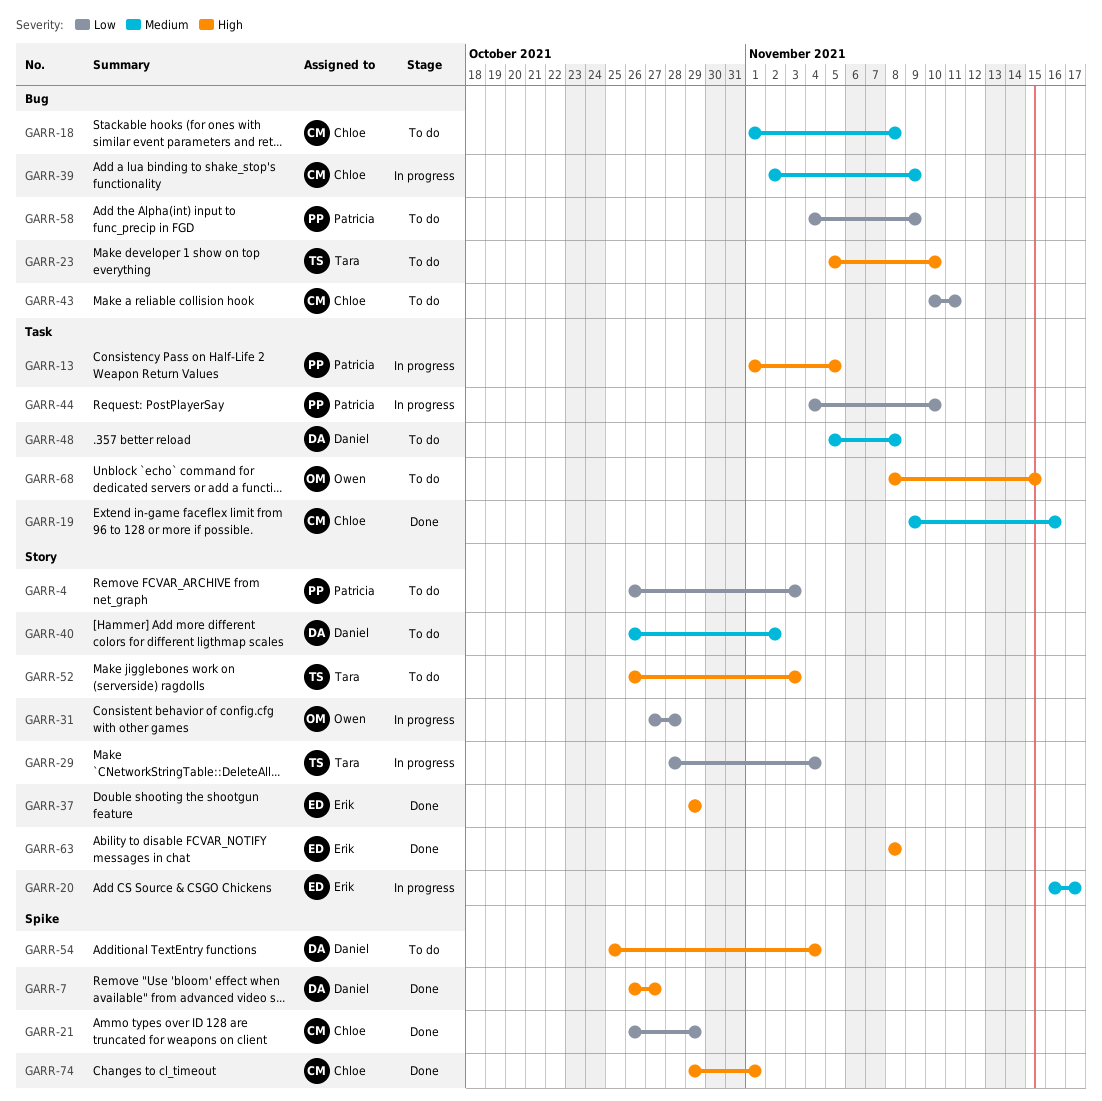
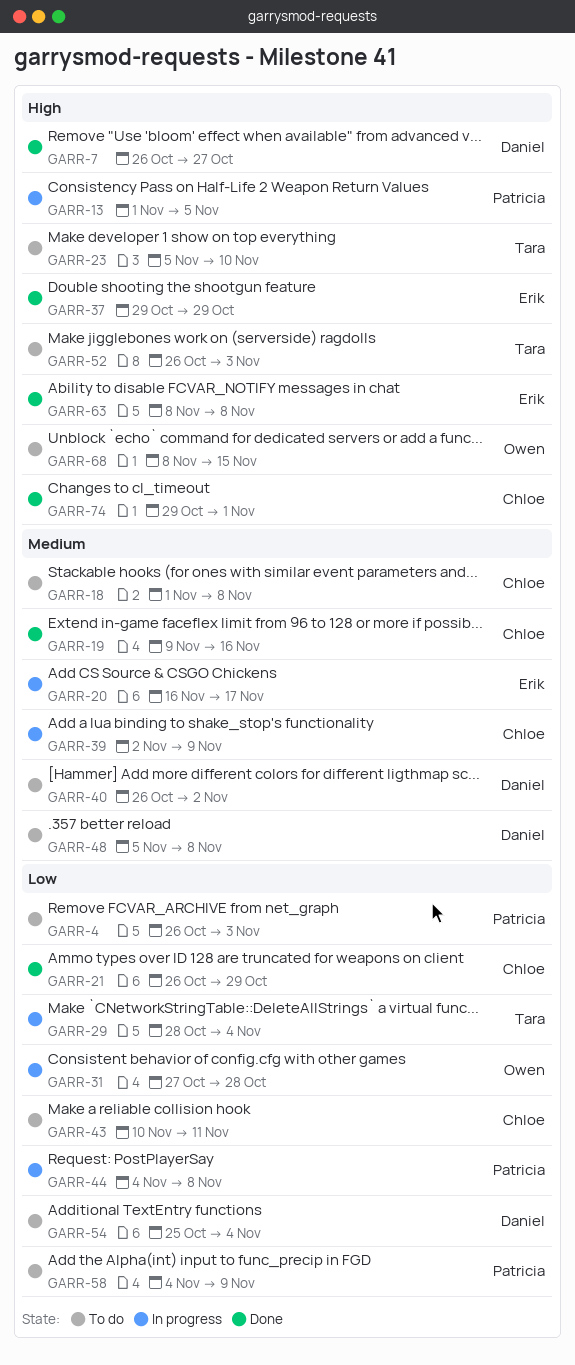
GARR-44, due: Nov 10 -> Nov 8
GARR-54, priority: High -> Low

